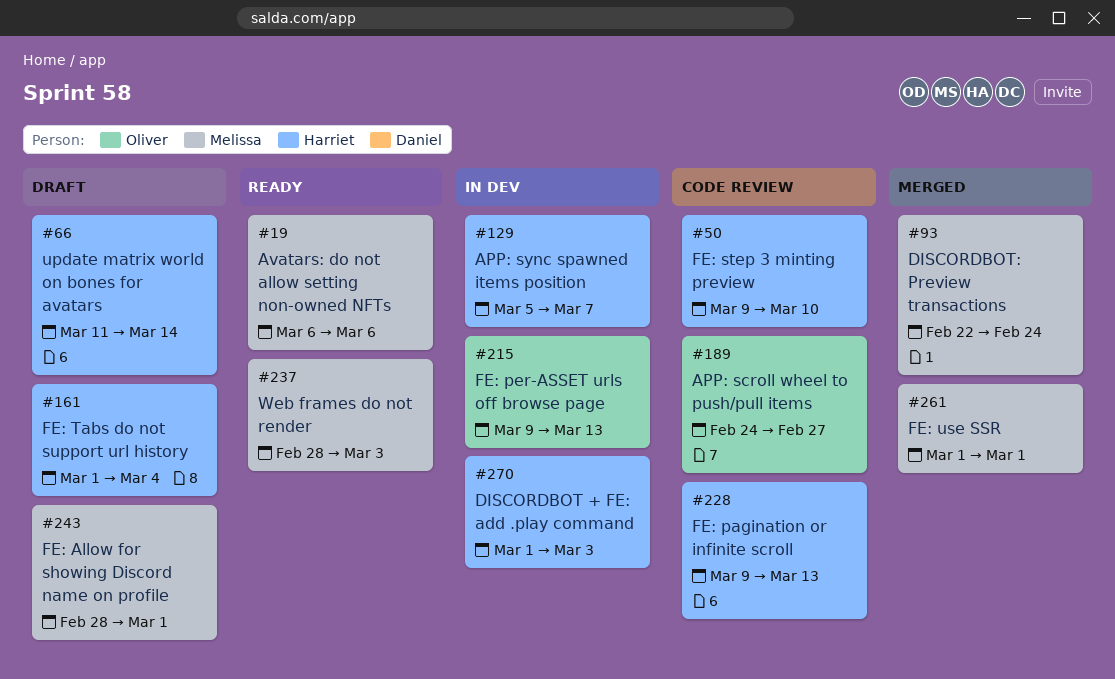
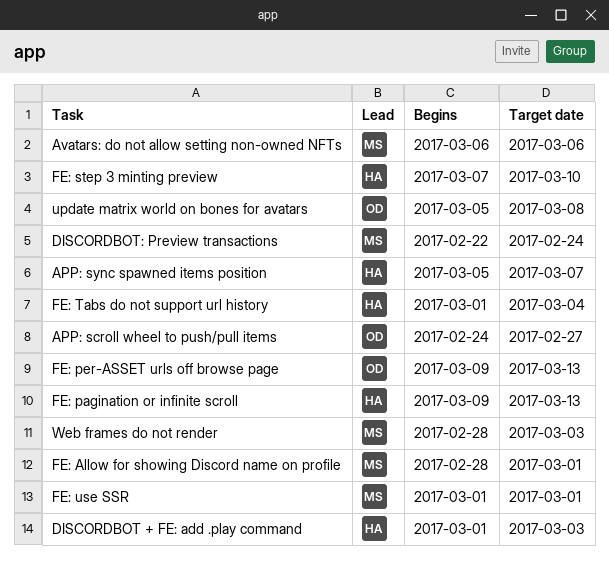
FE: step 3 minting preview, start: Mar 9 -> Mar 7
update matrix world on bones for avatars, owner: Harriet -> Oliver
update matrix world on bones for avatars, start: Mar 11 -> Mar 5
update matrix world on bones for avatars, due: Mar 14 -> Mar 8

